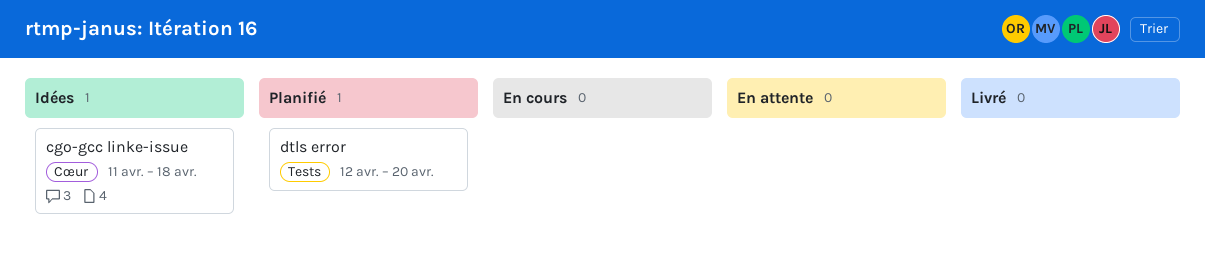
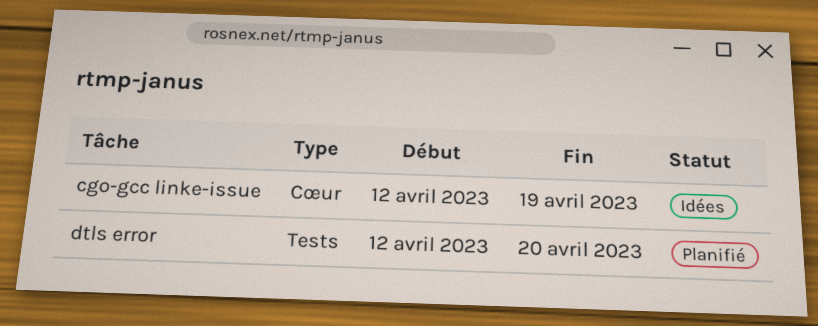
cgo-gcc linke-issue, start: Apr 11 -> Apr 12
cgo-gcc linke-issue, due: Apr 18 -> Apr 19

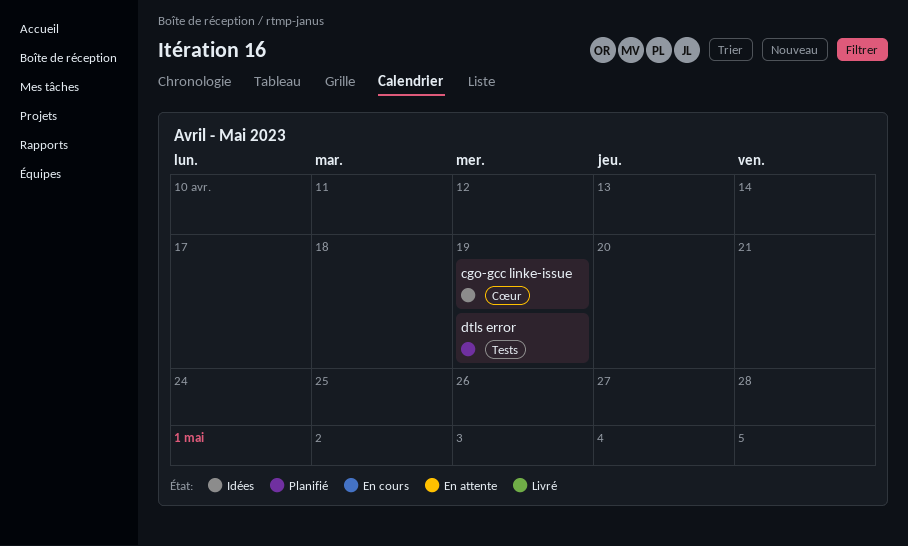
dtls error, due: Apr 20 -> Apr 19

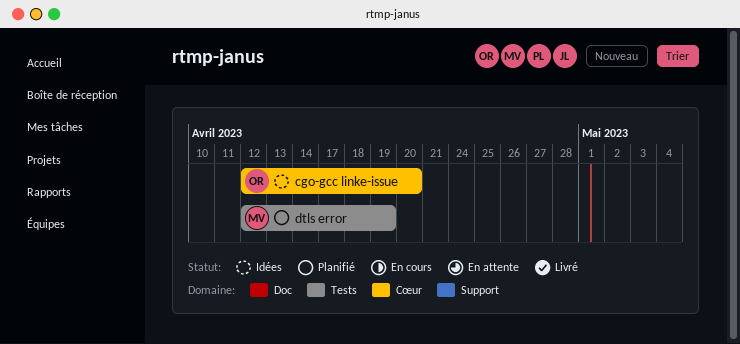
cgo-gcc linke-issue, due: Apr 19 -> Apr 20

